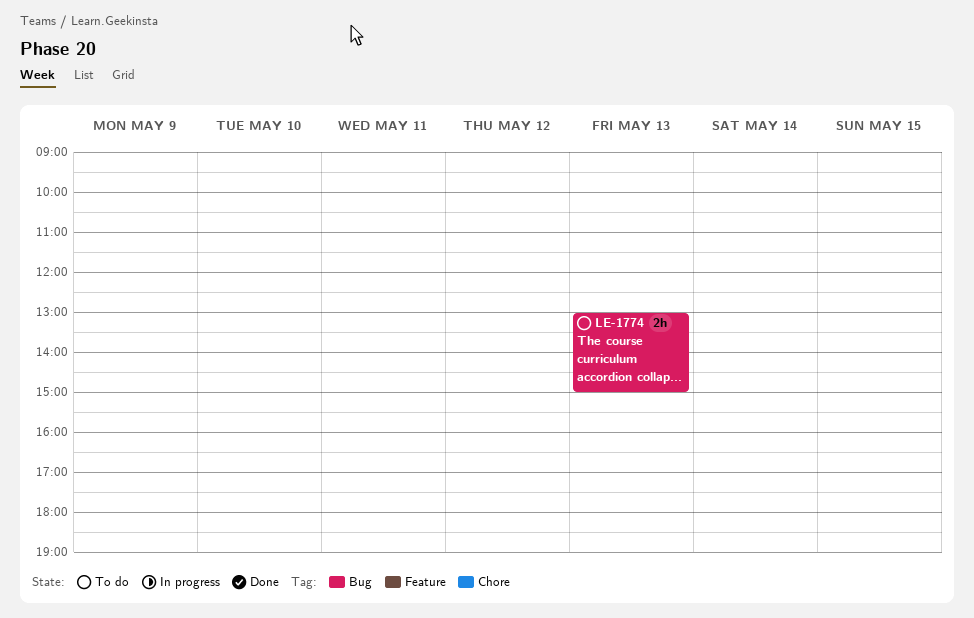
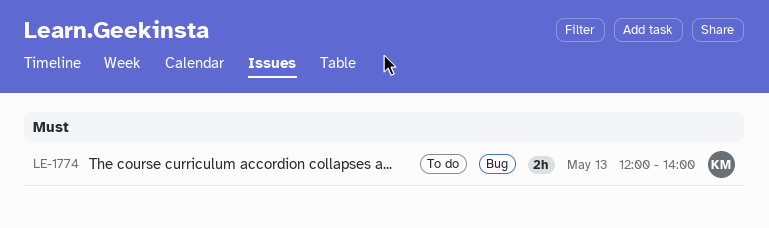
LE-1774, begins: 13:00 -> 12:00
LE-1774, ends: 15:00 -> 14:00

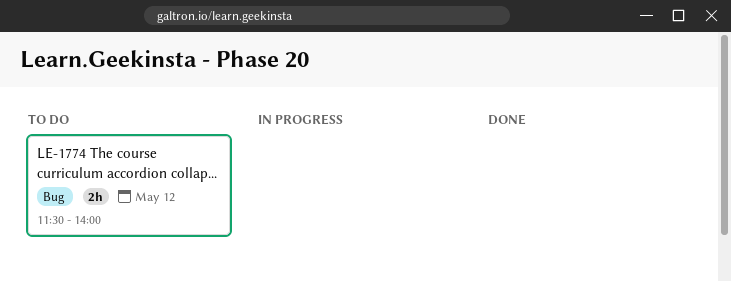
LE-1774, day: May 13 -> May 12
LE-1774, begins: 12:00 -> 11:30

